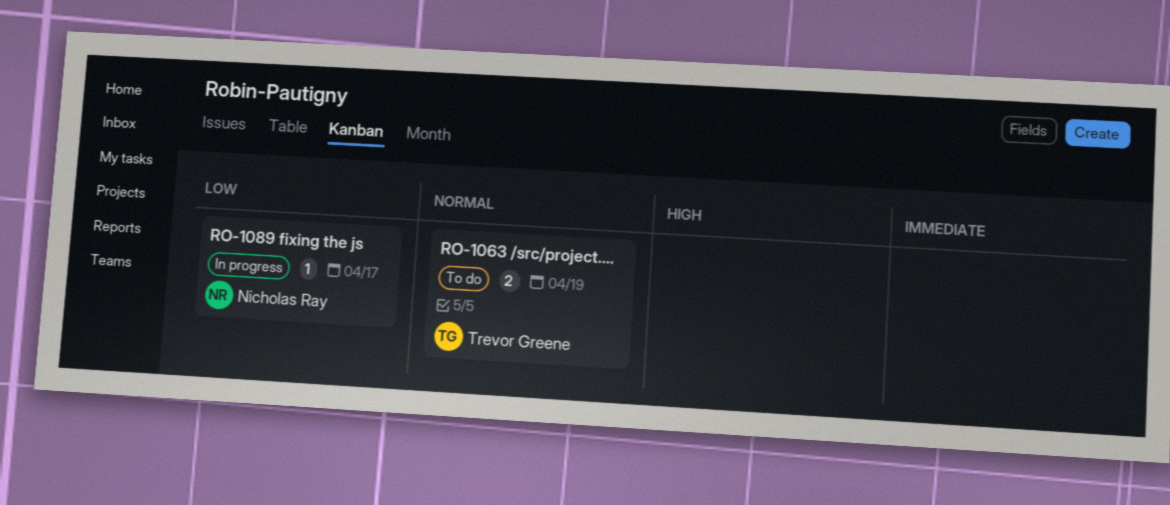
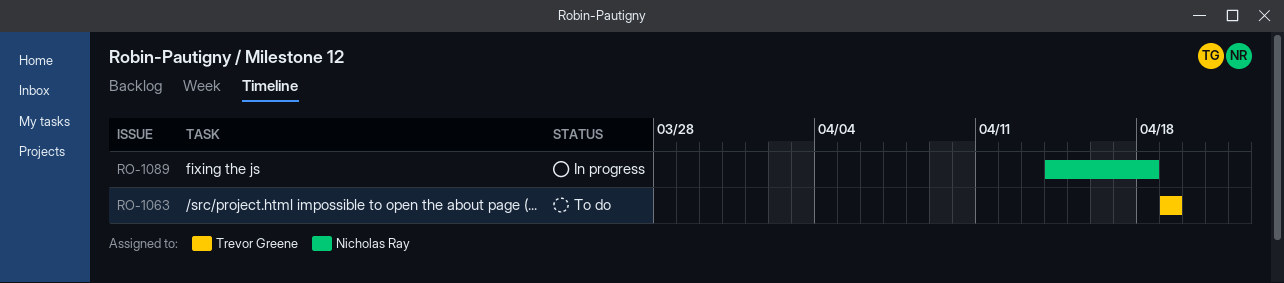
RO-1089, due: Apr 17 -> Apr 18

